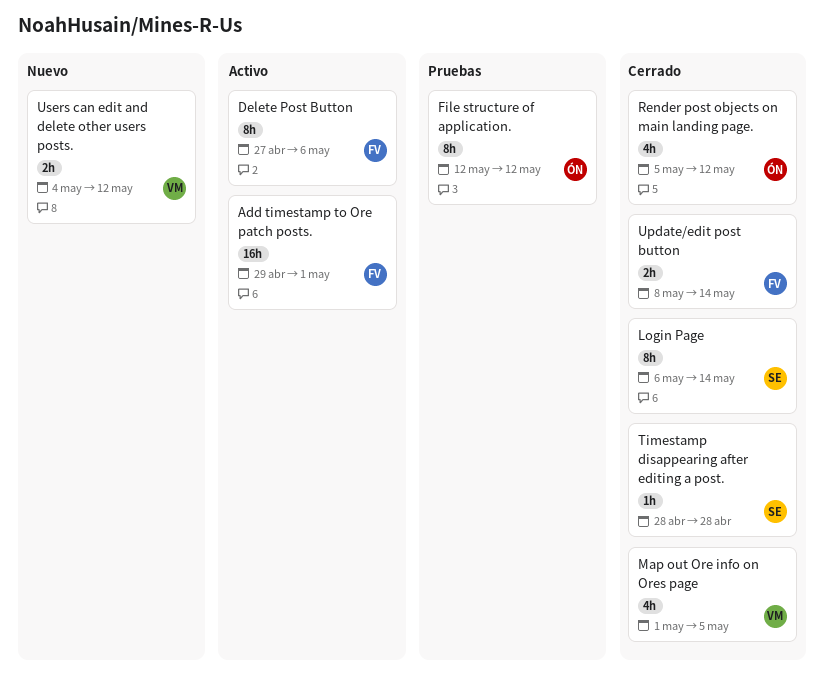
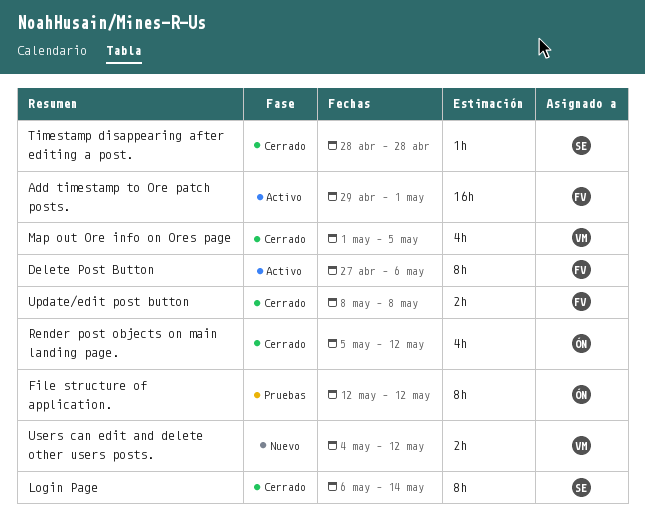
Update/edit post button, due: May 14 -> May 8

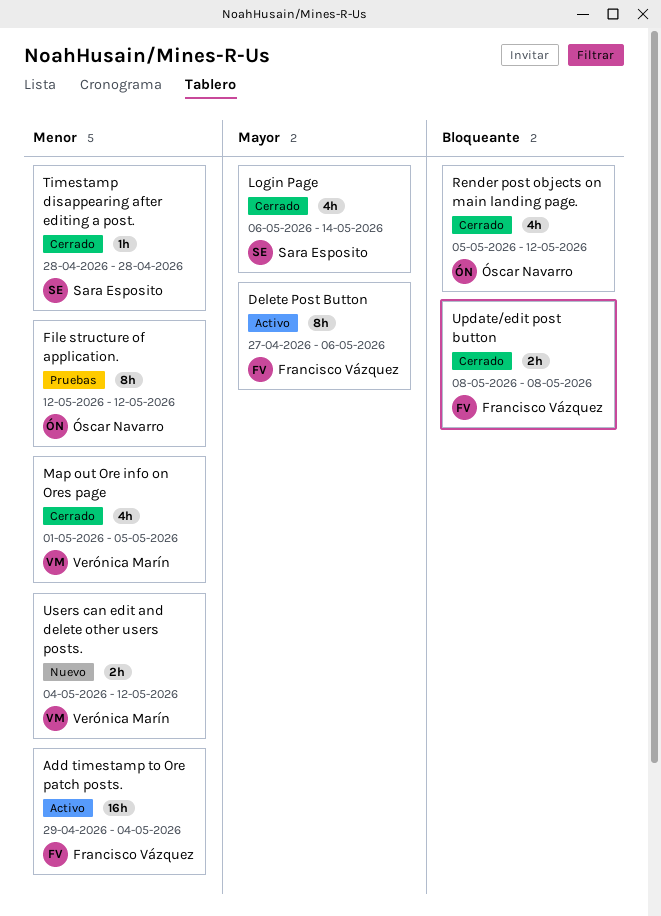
Add timestamp to Ore patch posts., due: May 1 -> May 4
Login Page, estimate: 8h -> 4h

